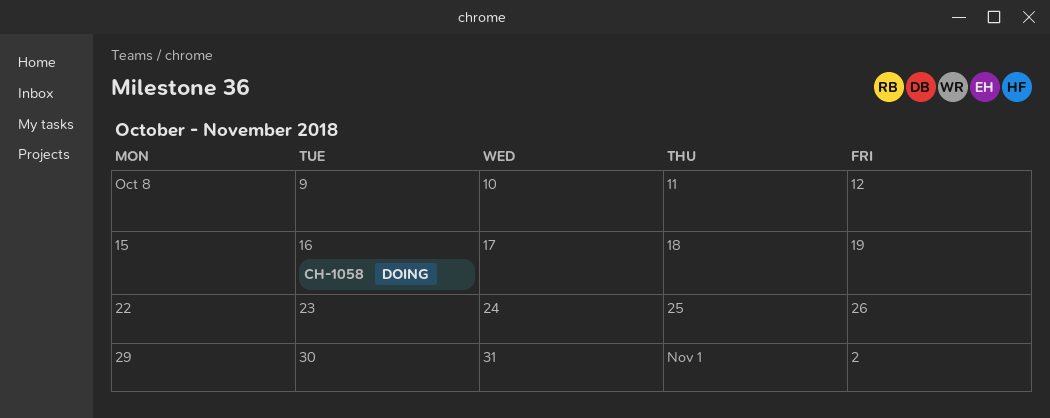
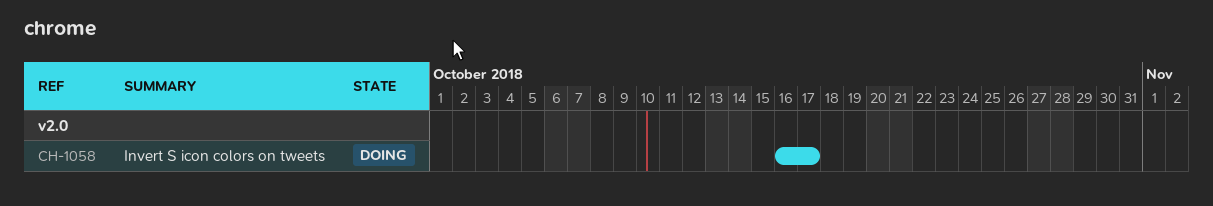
CH-1058, due: Oct 16 -> Oct 17

